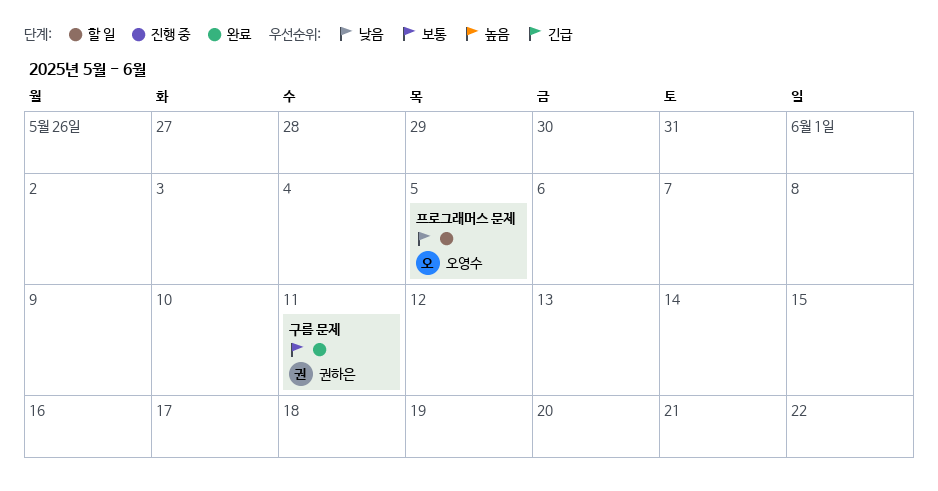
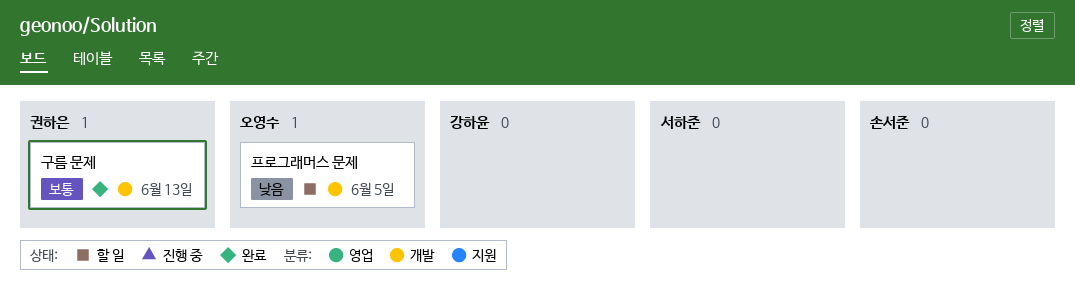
구름 문제, due: Jun 11 -> Jun 13

